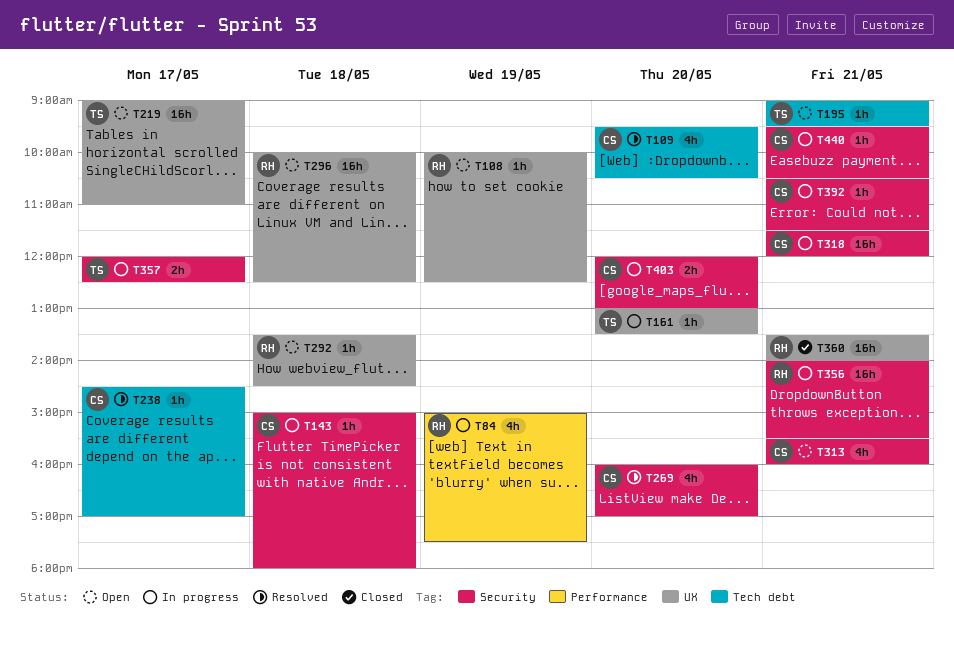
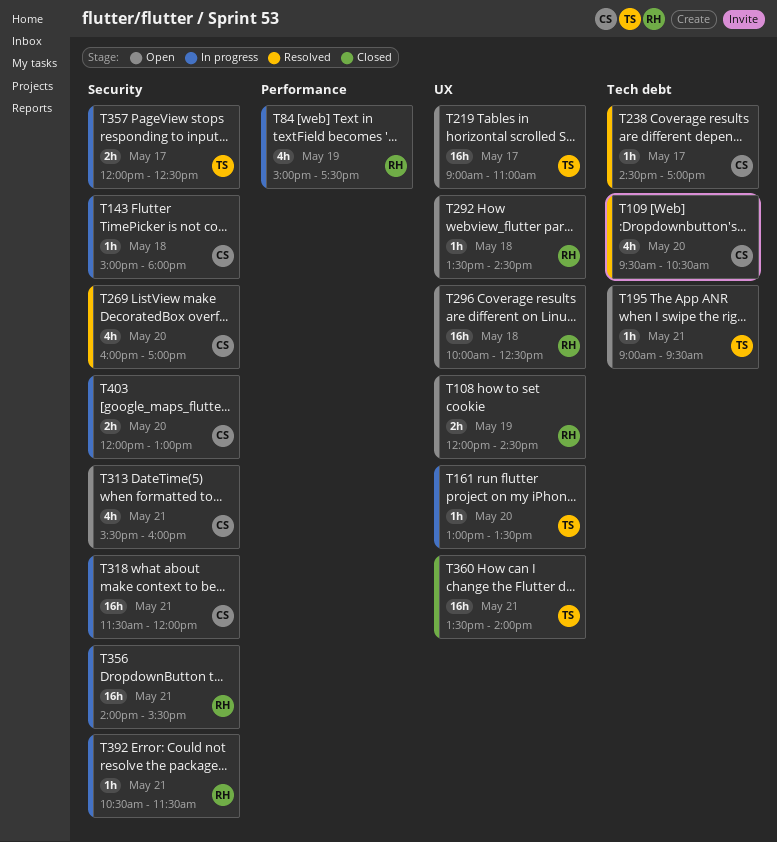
T108, estimate: 1h -> 2h
T108, begins: 10:00 -> 12:00
T108, ends: 12:30 -> 14:30
T360, owner: RH -> TS
T392, owner: CS -> RH
T440: present -> none

